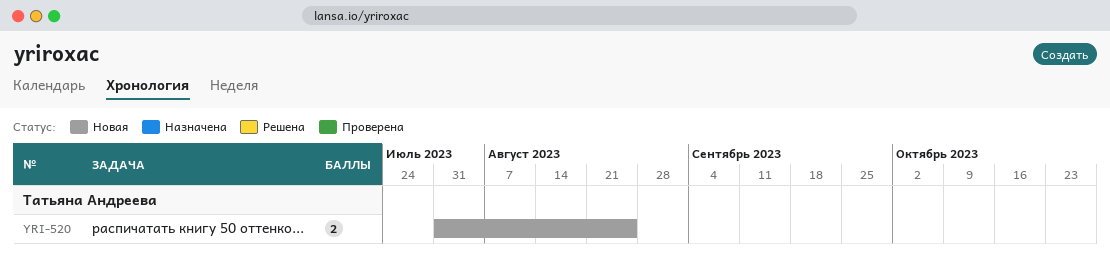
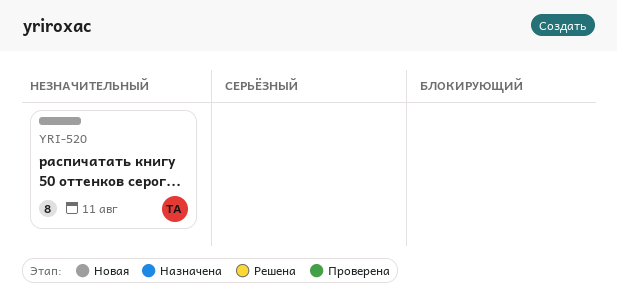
YRI-520, estimate: 2 -> 8
YRI-520, due: Aug 25 -> Aug 11

